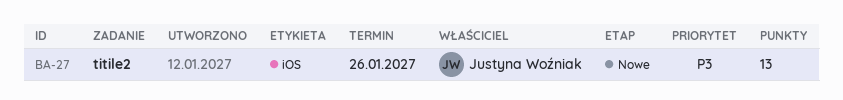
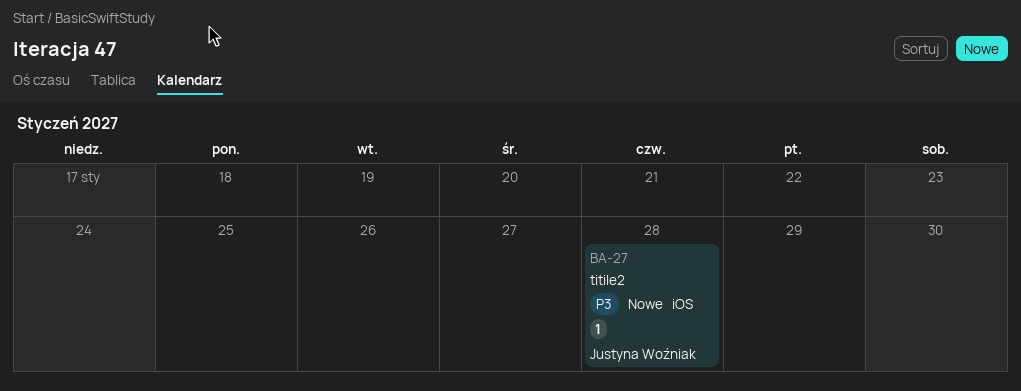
BA-27, estimate: 13 -> 1
BA-27, due: Jan 26 -> Jan 28

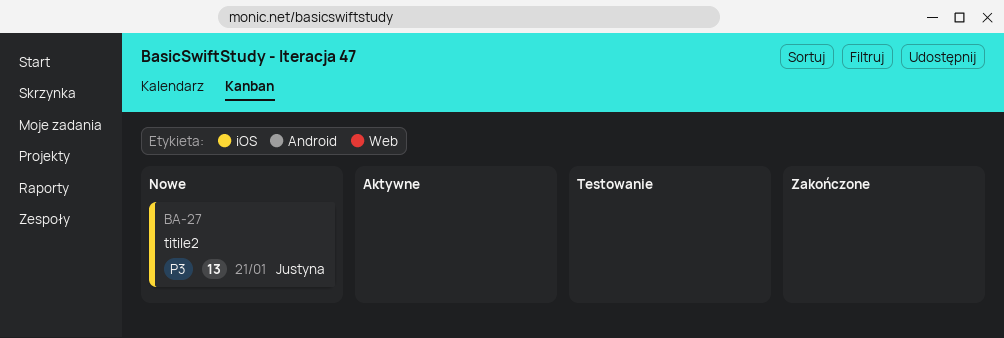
BA-27, estimate: 1 -> 13
BA-27, due: Jan 28 -> Jan 21

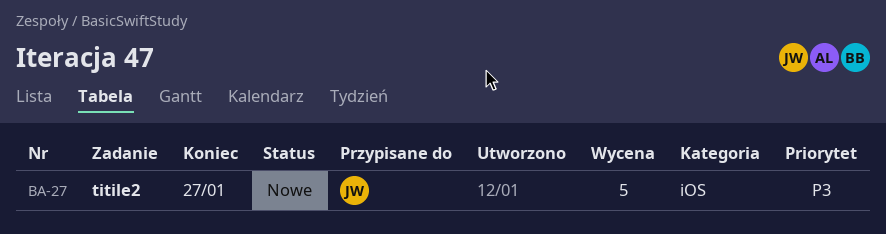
BA-27, estimate: 13 -> 5
BA-27, due: Jan 21 -> Jan 27

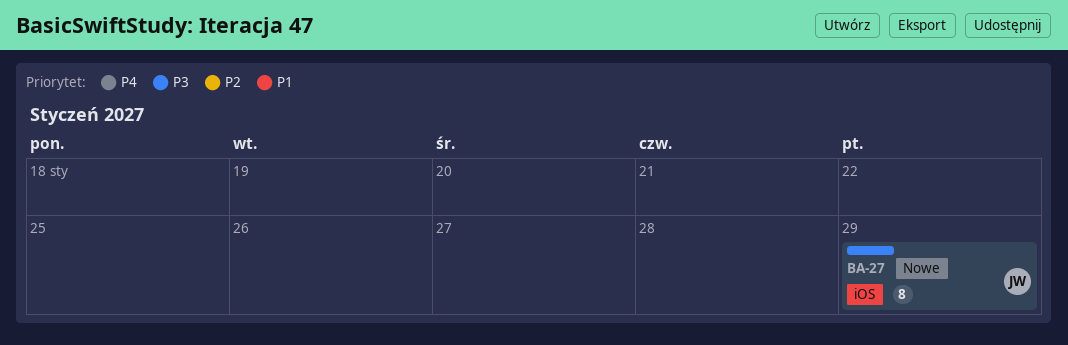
BA-27, estimate: 5 -> 8
BA-27, due: Jan 27 -> Jan 29

